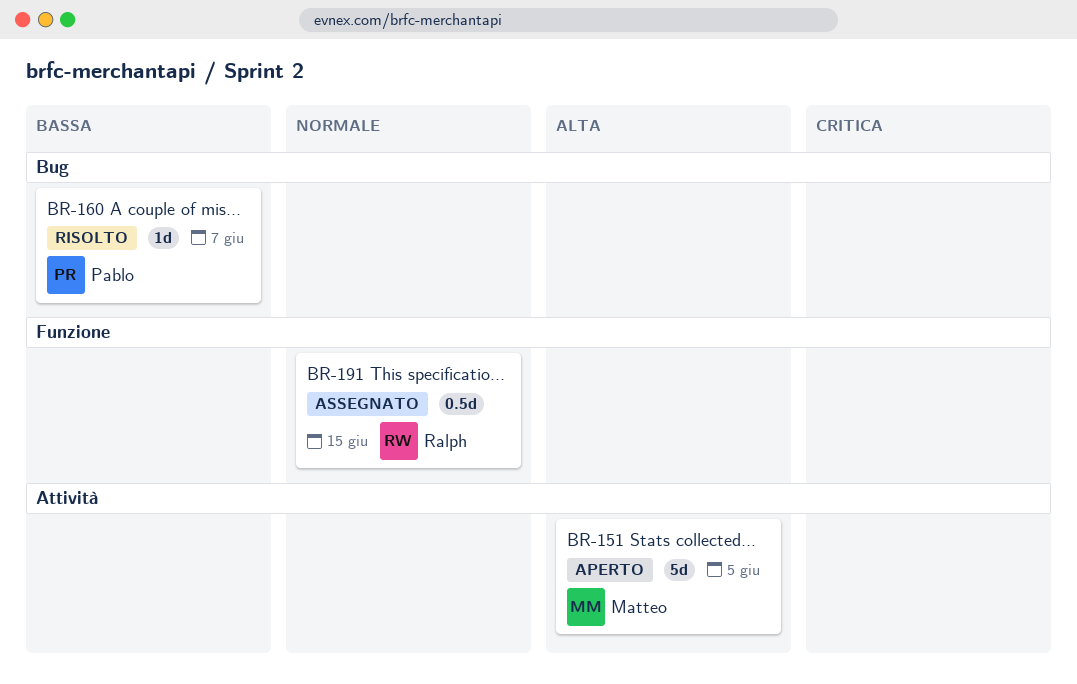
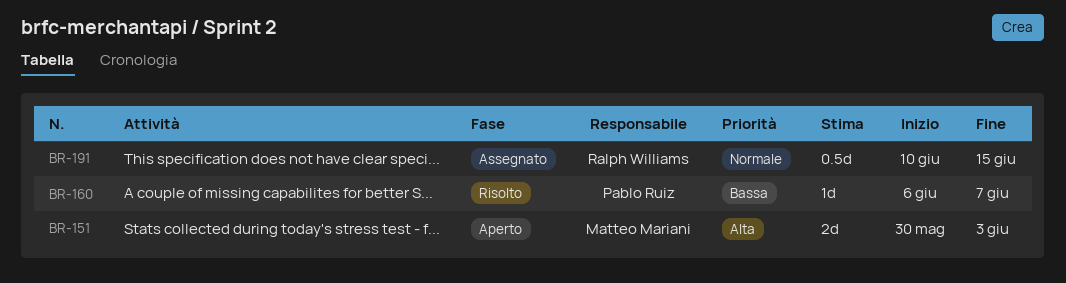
BR-151, estimate: 5d -> 2d
BR-151, due: Jun 5 -> Jun 3

